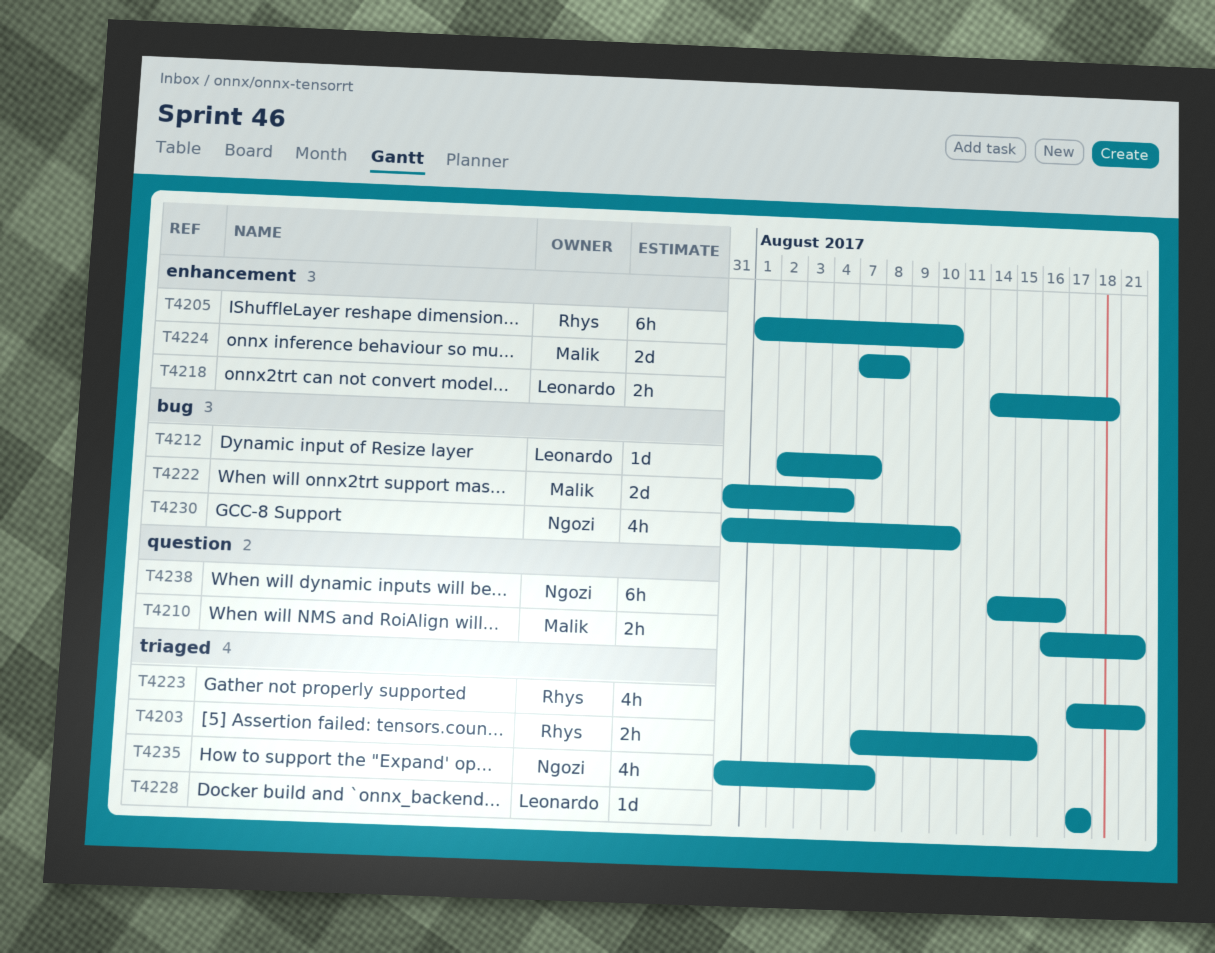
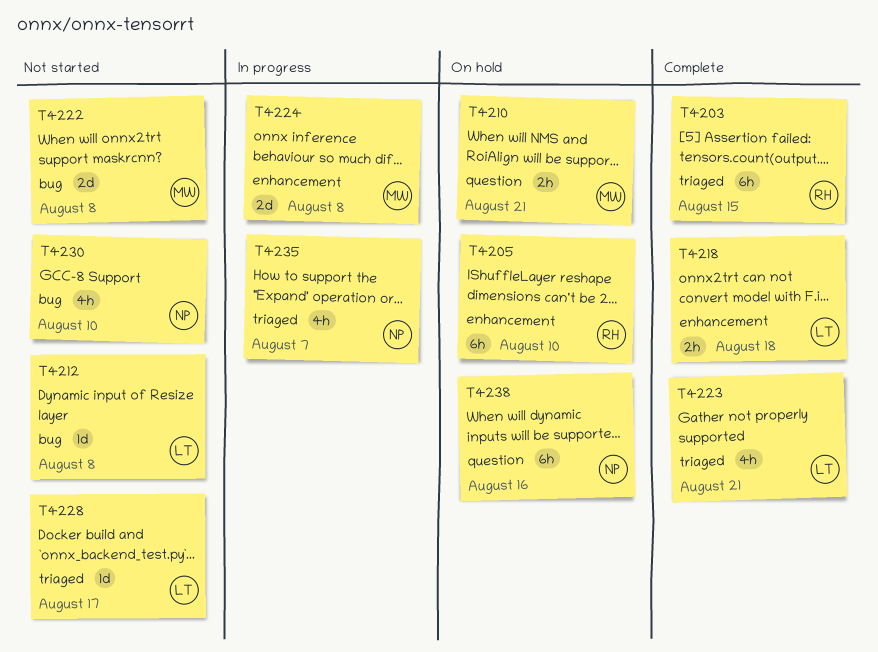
T4203, estimate: 2h -> 6h
T4212, due: Aug 7 -> Aug 8
T4222, due: Aug 4 -> Aug 8
T4223, owner: Rhys -> Leonardo

